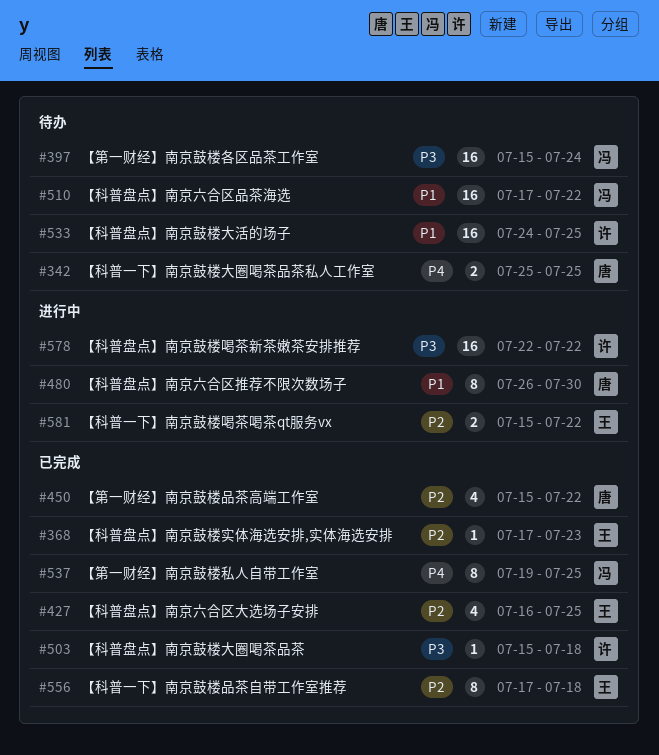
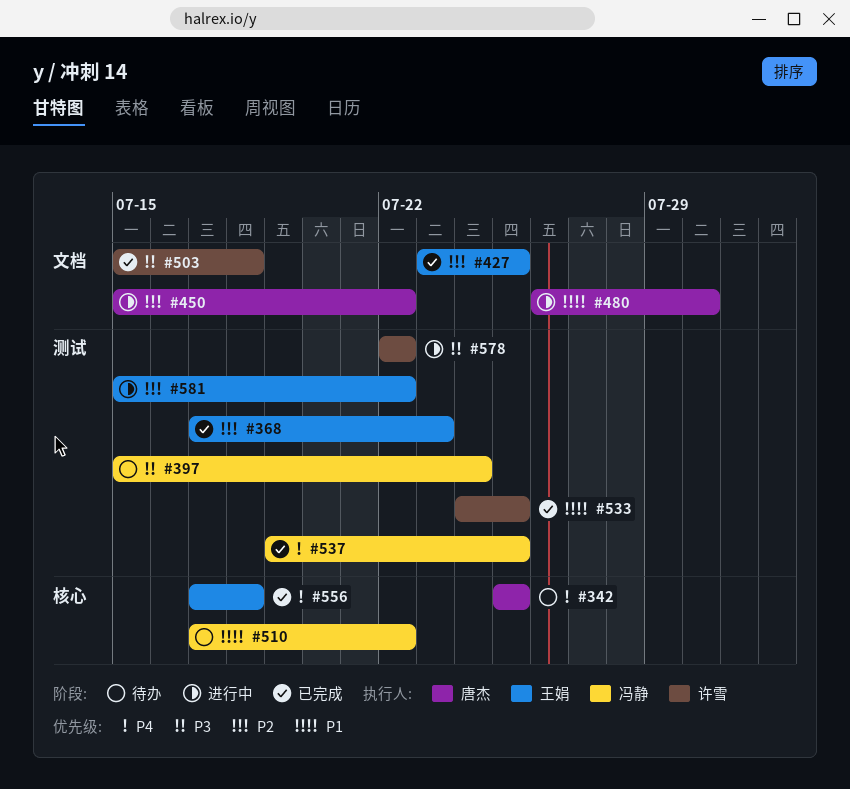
#427, start: Jul 16 -> Jul 23
#450, status: 已完成 -> 进行中
#533, status: 待办 -> 已完成
#556, priority: P2 -> P4

